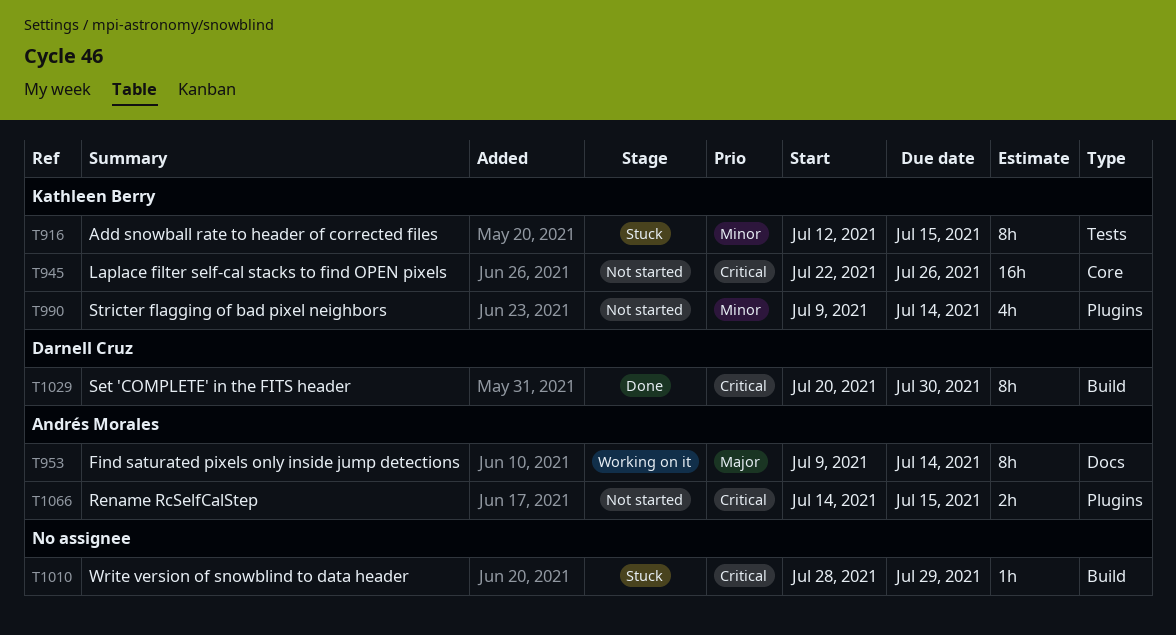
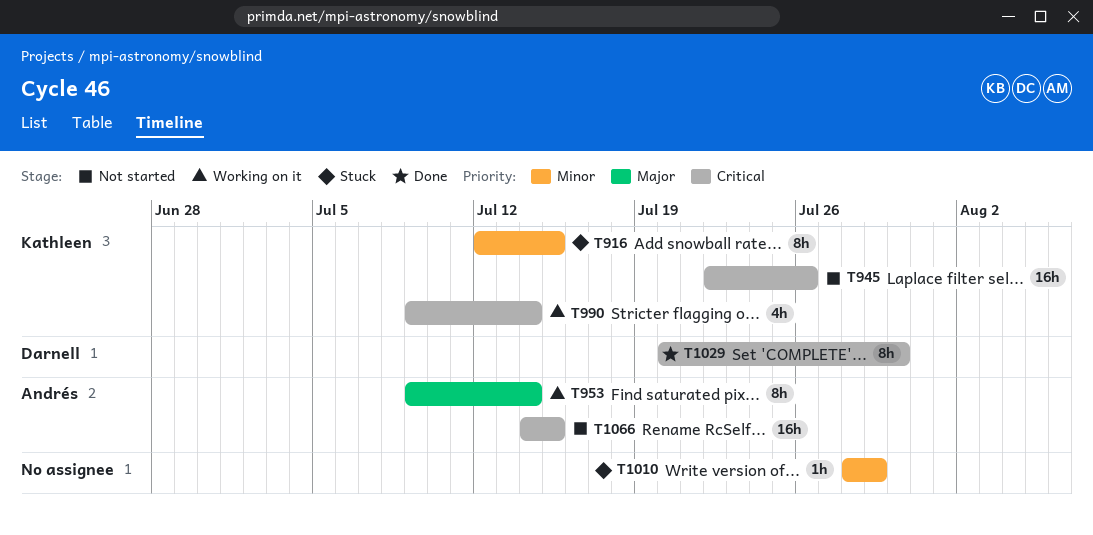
T990, status: Not started -> Working on it
T990, priority: Minor -> Critical
T1010, priority: Critical -> Minor
T1066, estimate: 2h -> 16h

